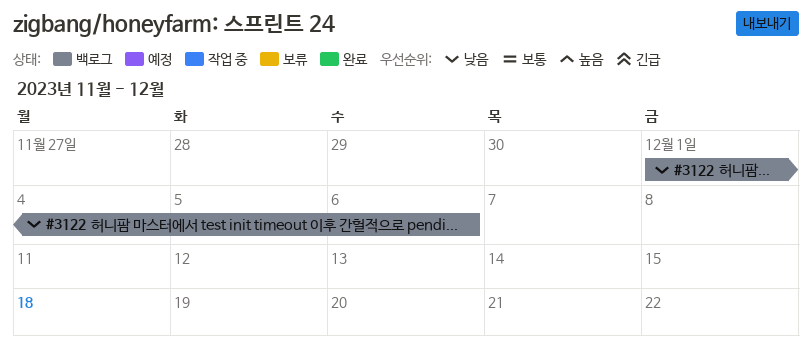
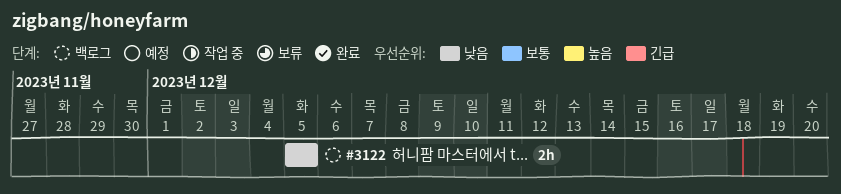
#3122, start: Dec 1 -> Dec 5
#3122, due: Dec 6 -> Dec 5

